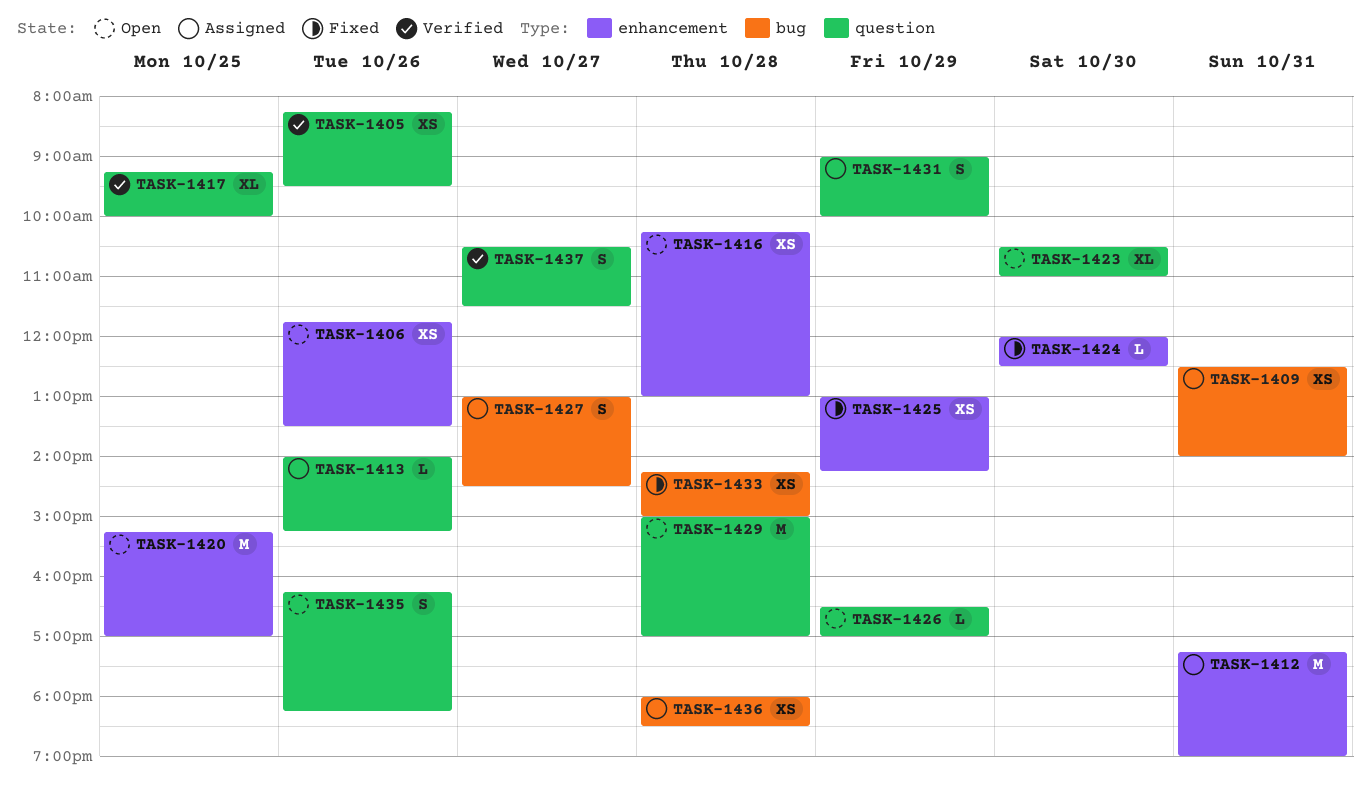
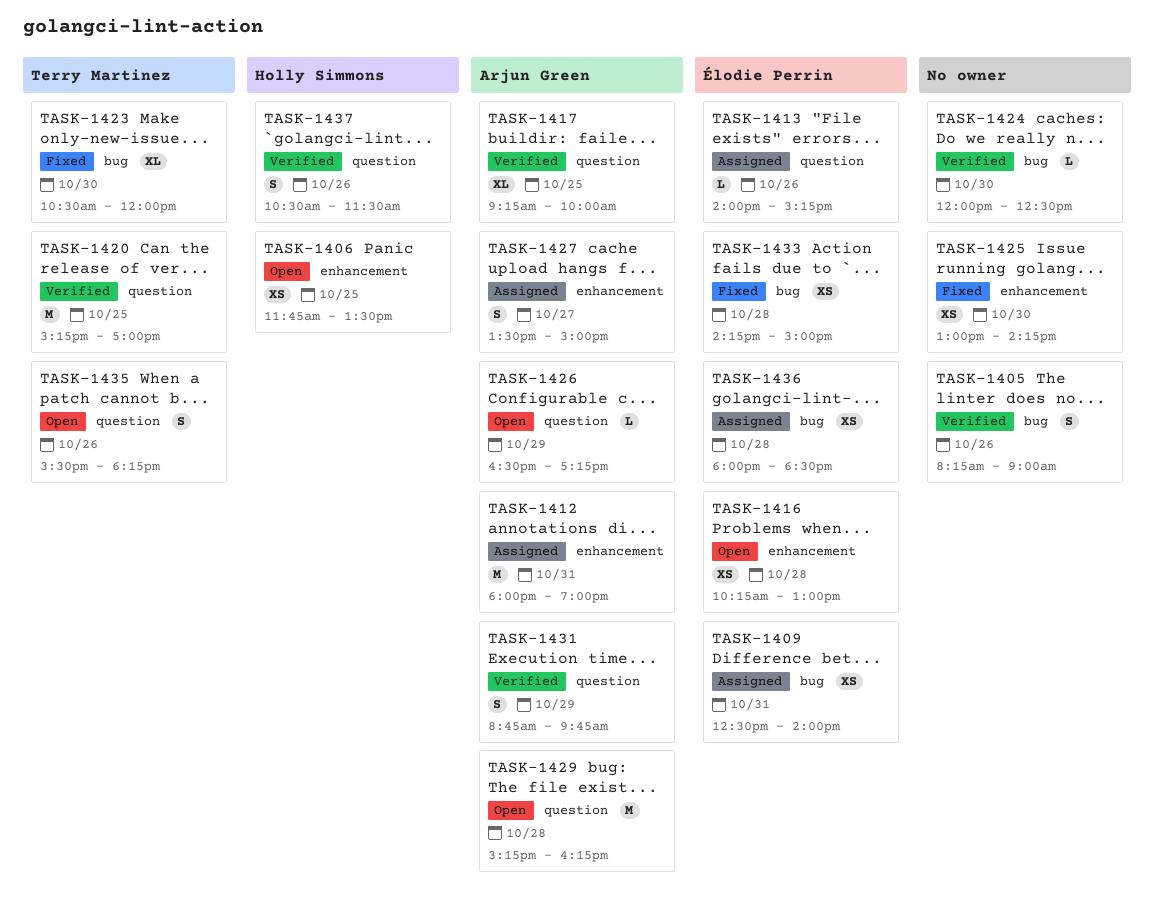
TASK-1405, label: question -> bug
TASK-1405, estimate: XS -> S
TASK-1405, ends: 09:30 -> 09:00
TASK-1406, day: Oct 26 -> Oct 25
TASK-1412, begins: 17:15 -> 18:00
TASK-1420, status: Open -> Verified
TASK-1420, label: enhancement -> question
TASK-1423, status: Open -> Fixed
TASK-1423, label: question -> bug
TASK-1423, ends: 11:00 -> 12:00
TASK-1424, status: Fixed -> Verified
TASK-1424, label: enhancement -> bug
TASK-1425, day: Oct 29 -> Oct 30
TASK-1426, ends: 17:00 -> 17:15
TASK-1427, label: bug -> enhancement
TASK-1427, begins: 13:00 -> 13:30
TASK-1427, ends: 14:30 -> 15:00
TASK-1429, begins: 15:00 -> 15:15
TASK-1429, ends: 17:00 -> 16:15
TASK-1431, status: Assigned -> Verified
TASK-1431, begins: 09:00 -> 08:45
TASK-1431, ends: 10:00 -> 09:45
TASK-1435, begins: 16:15 -> 15:30
TASK-1437, day: Oct 27 -> Oct 26

